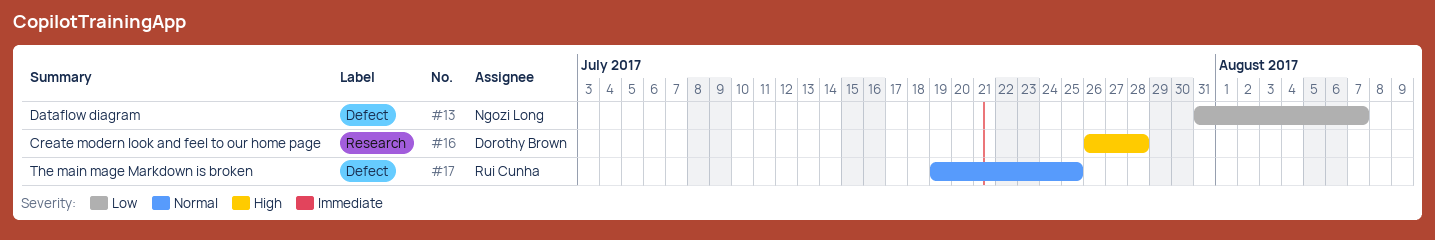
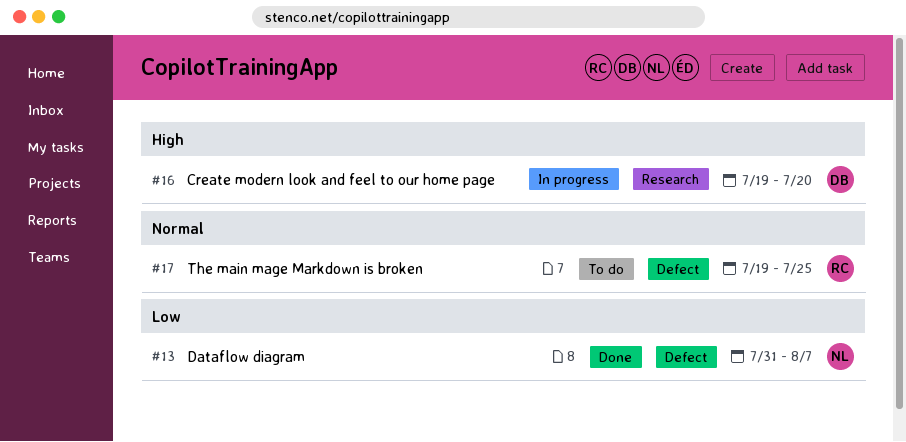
#16, start: Jul 26 -> Jul 19
#16, due: Jul 28 -> Jul 20

